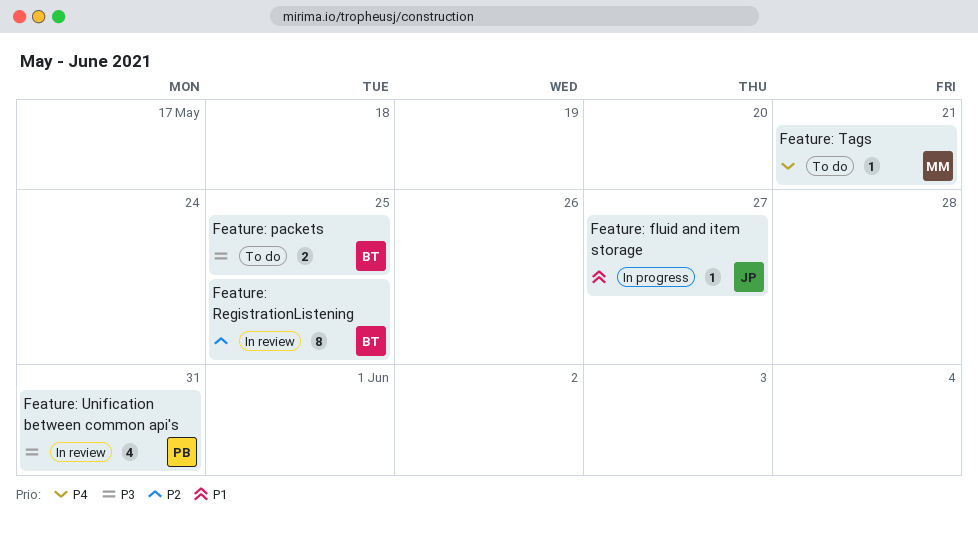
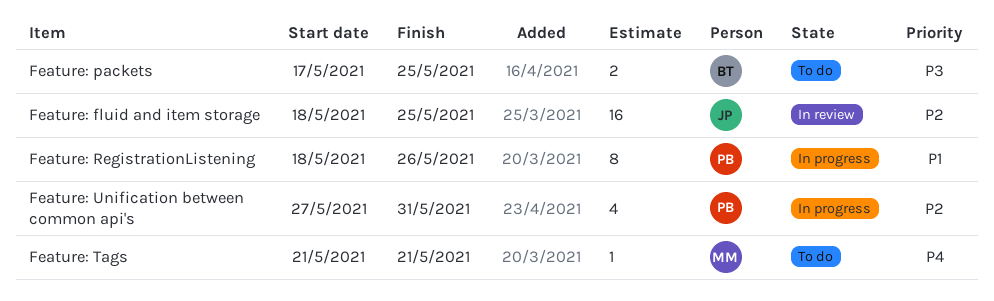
Feature: fluid and item storage, status: In progress -> In review
Feature: fluid and item storage, priority: P1 -> P2
Feature: fluid and item storage, estimate: 1 -> 16
Feature: fluid and item storage, due: May 27 -> May 25
Feature: RegistrationListening, status: In review -> In progress
Feature: RegistrationListening, owner: BT -> PB
Feature: RegistrationListening, priority: P2 -> P1
Feature: RegistrationListening, due: May 25 -> May 26
Feature: Unification between common api's, status: In review -> In progress
Feature: Unification between common api's, priority: P3 -> P2

